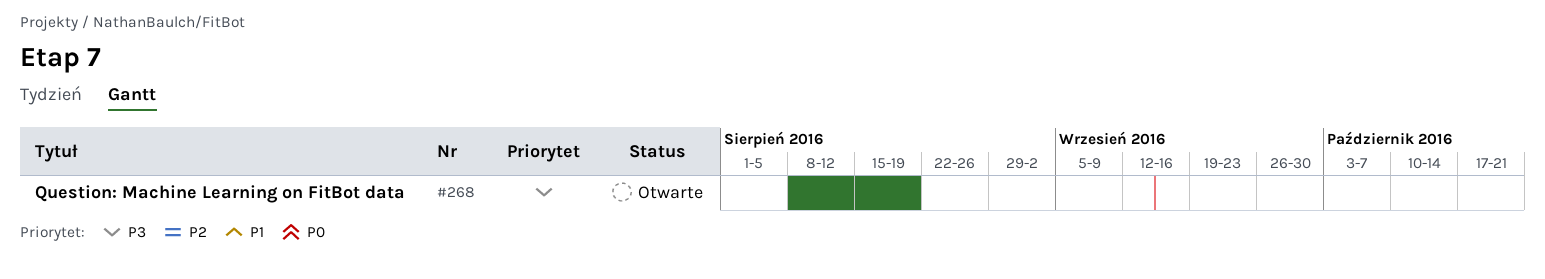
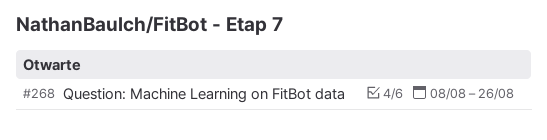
#268, due: Aug 19 -> Aug 26

